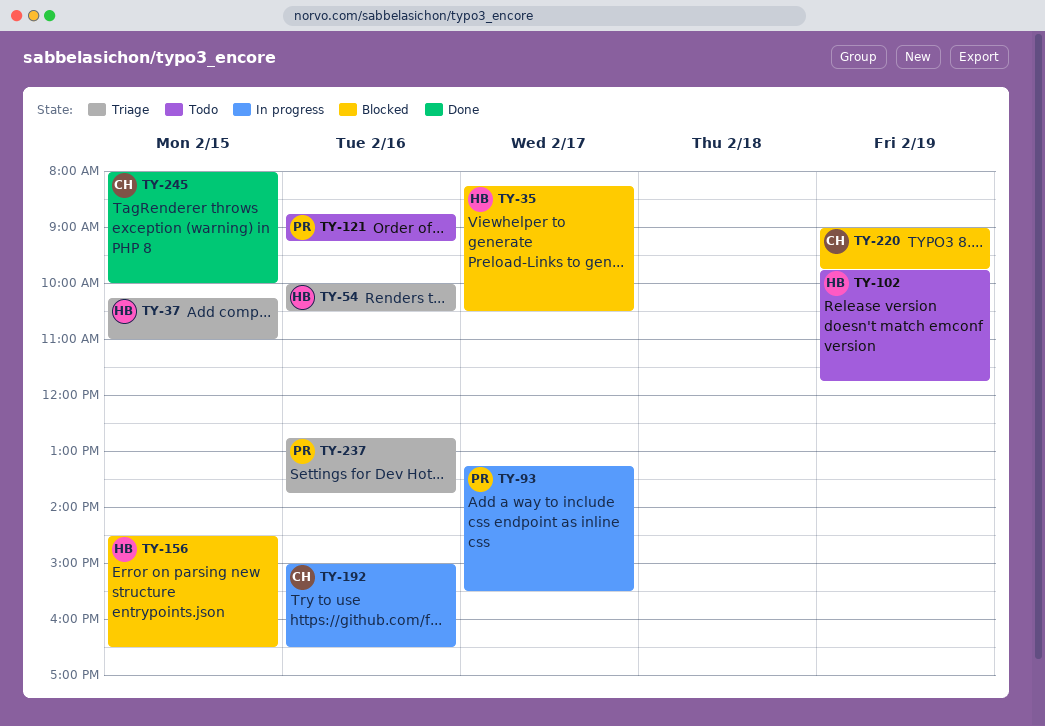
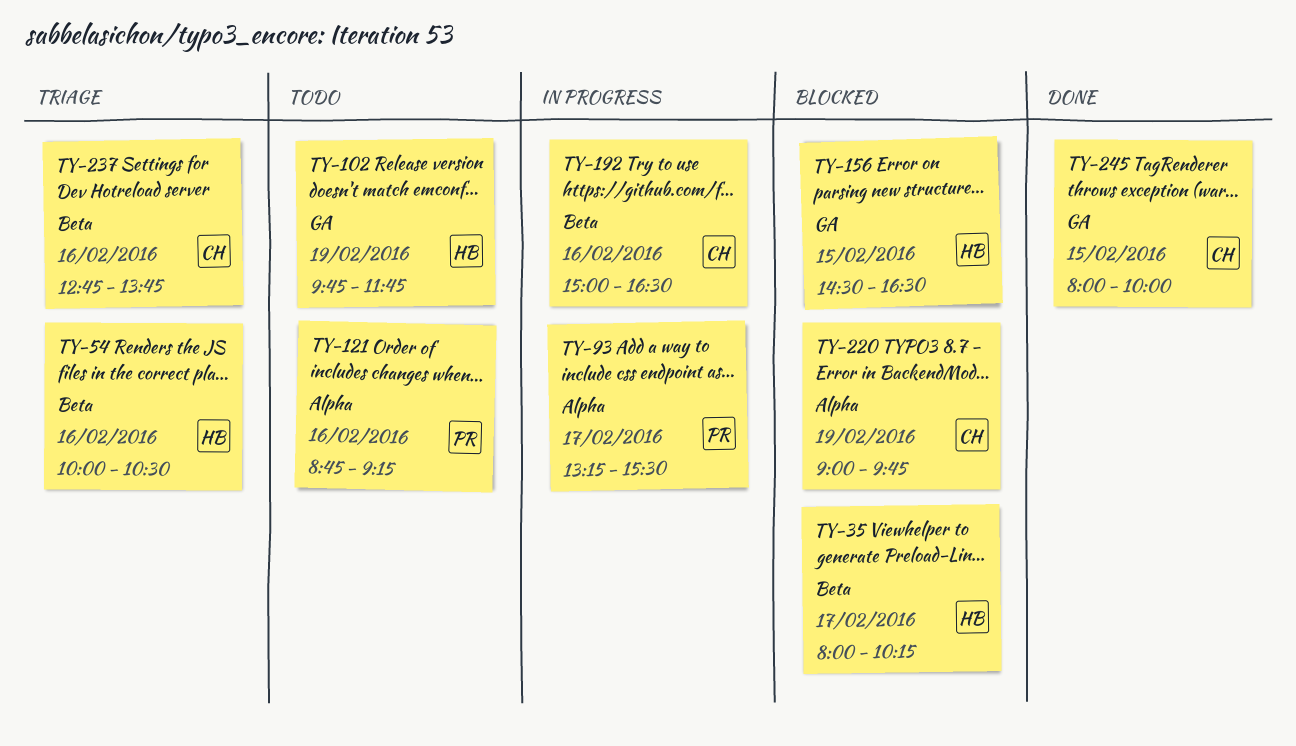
TY-35, begins: 08:15 -> 08:00
TY-35, ends: 10:30 -> 10:15
TY-37: present -> none
TY-237, owner: PR -> CH

